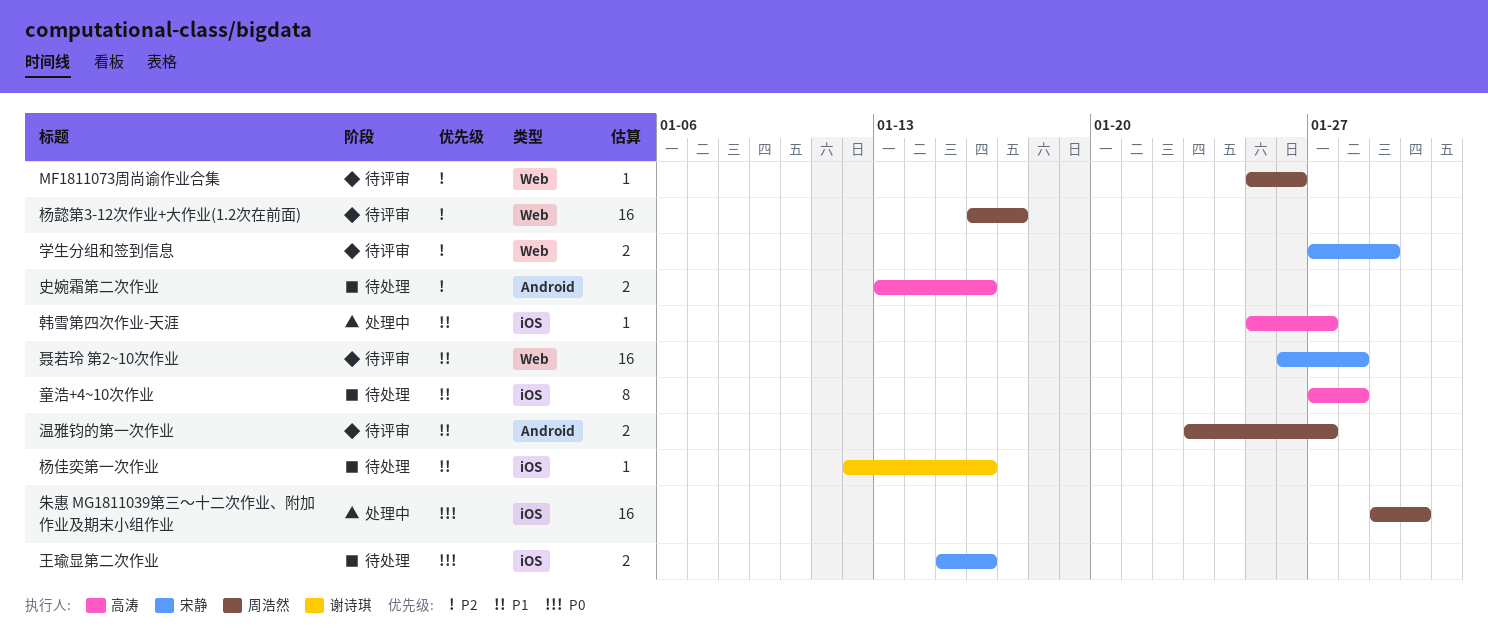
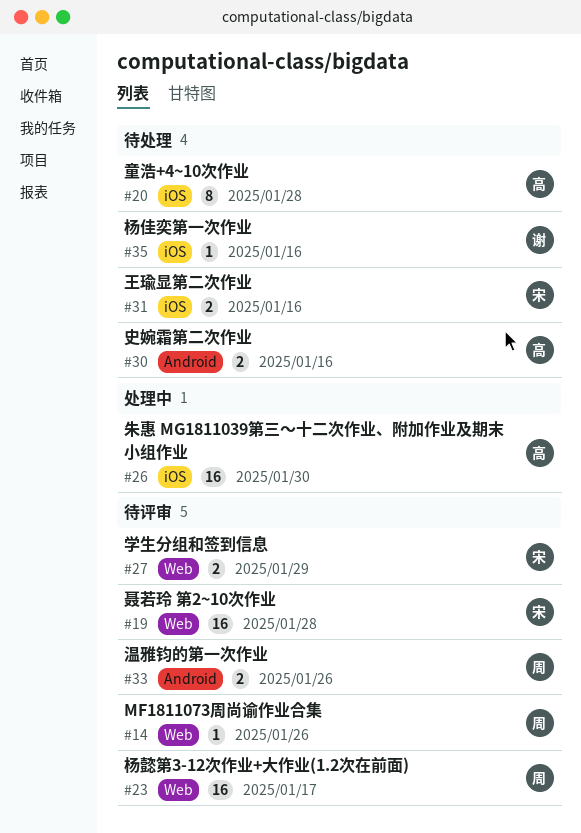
朱惠 MG1811039第三～十二次作业、附加作业及期末小组作业, owner: 周浩然 -> 高涛
温雅钧的第一次作业, due: Jan 27 -> Jan 26
韩雪第四次作业-天涯: present -> none

